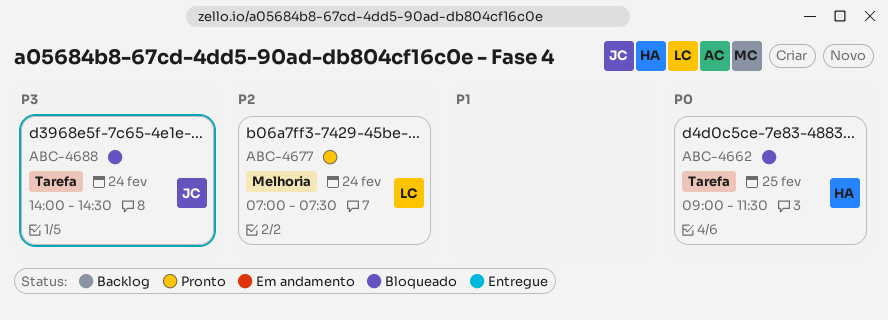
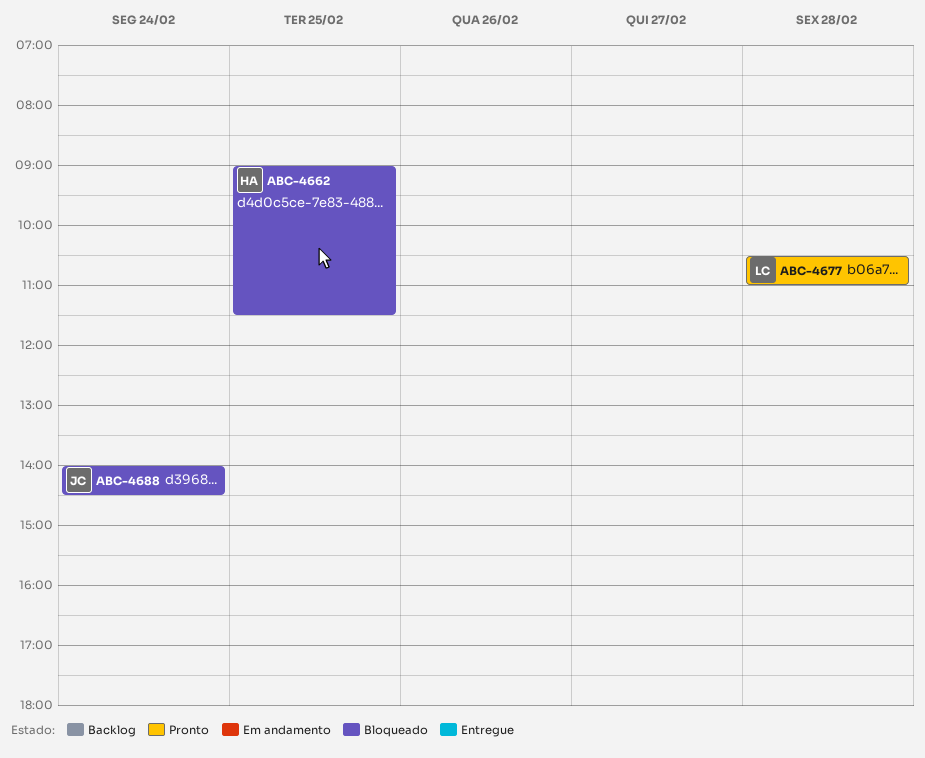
ABC-4677, day: Feb 24 -> Feb 28
ABC-4677, begins: 07:00 -> 10:30
ABC-4677, ends: 07:30 -> 11:00

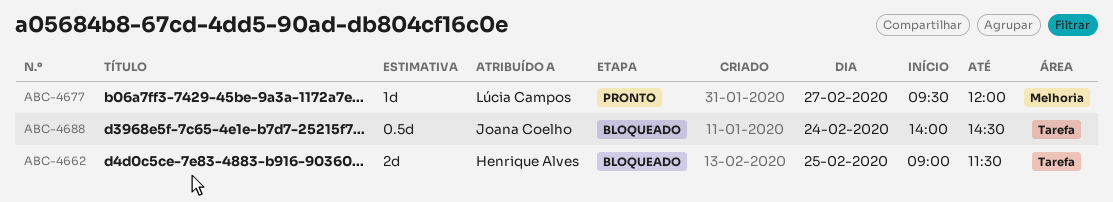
ABC-4677, day: Feb 28 -> Feb 27
ABC-4677, begins: 10:30 -> 09:30
ABC-4677, ends: 11:00 -> 12:00

